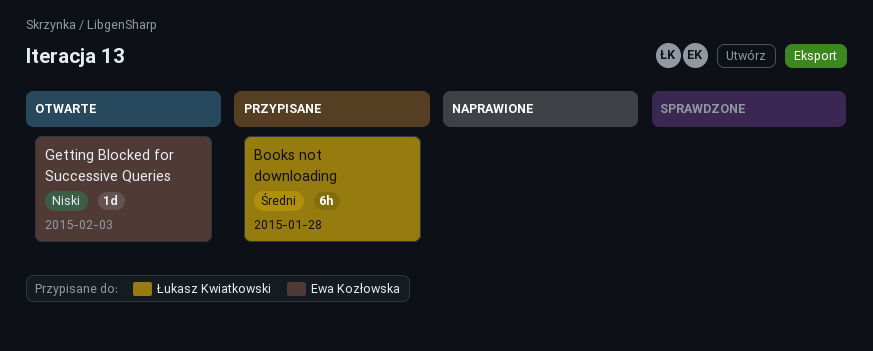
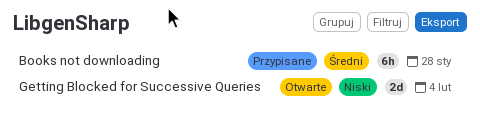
Getting Blocked for Successive Queries, estimate: 1d -> 2d
Getting Blocked for Successive Queries, due: Feb 3 -> Feb 4

